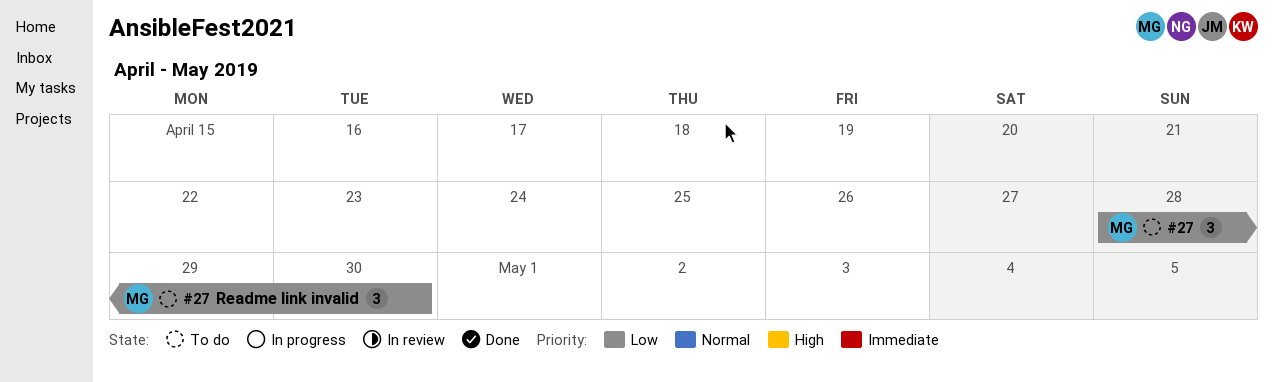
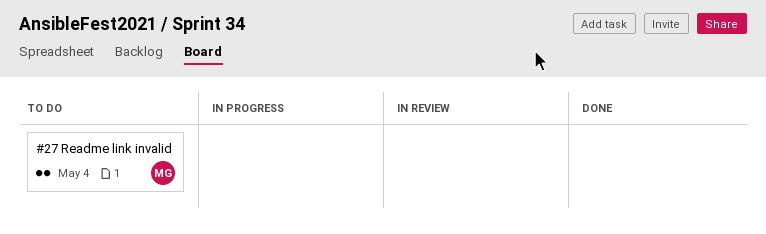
#27, estimate: 3 -> 2
#27, due: Apr 30 -> May 4

